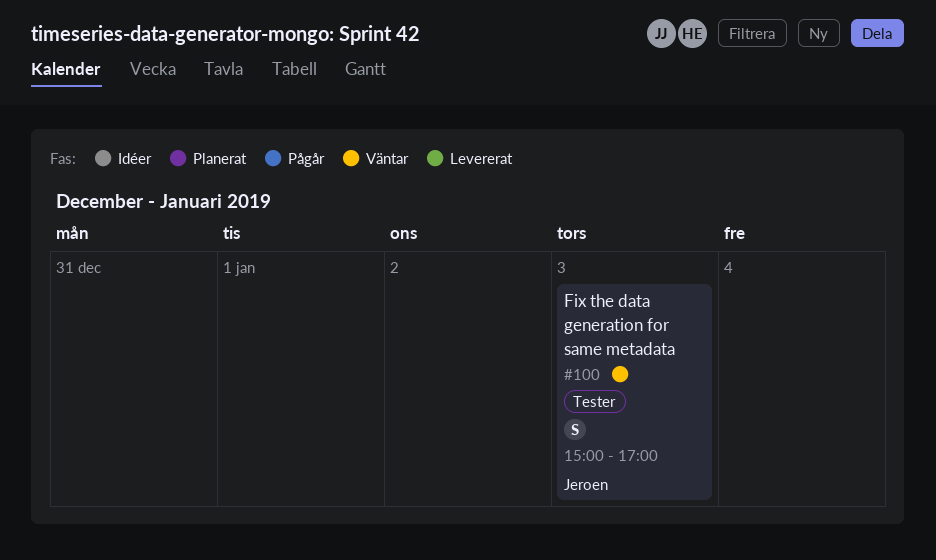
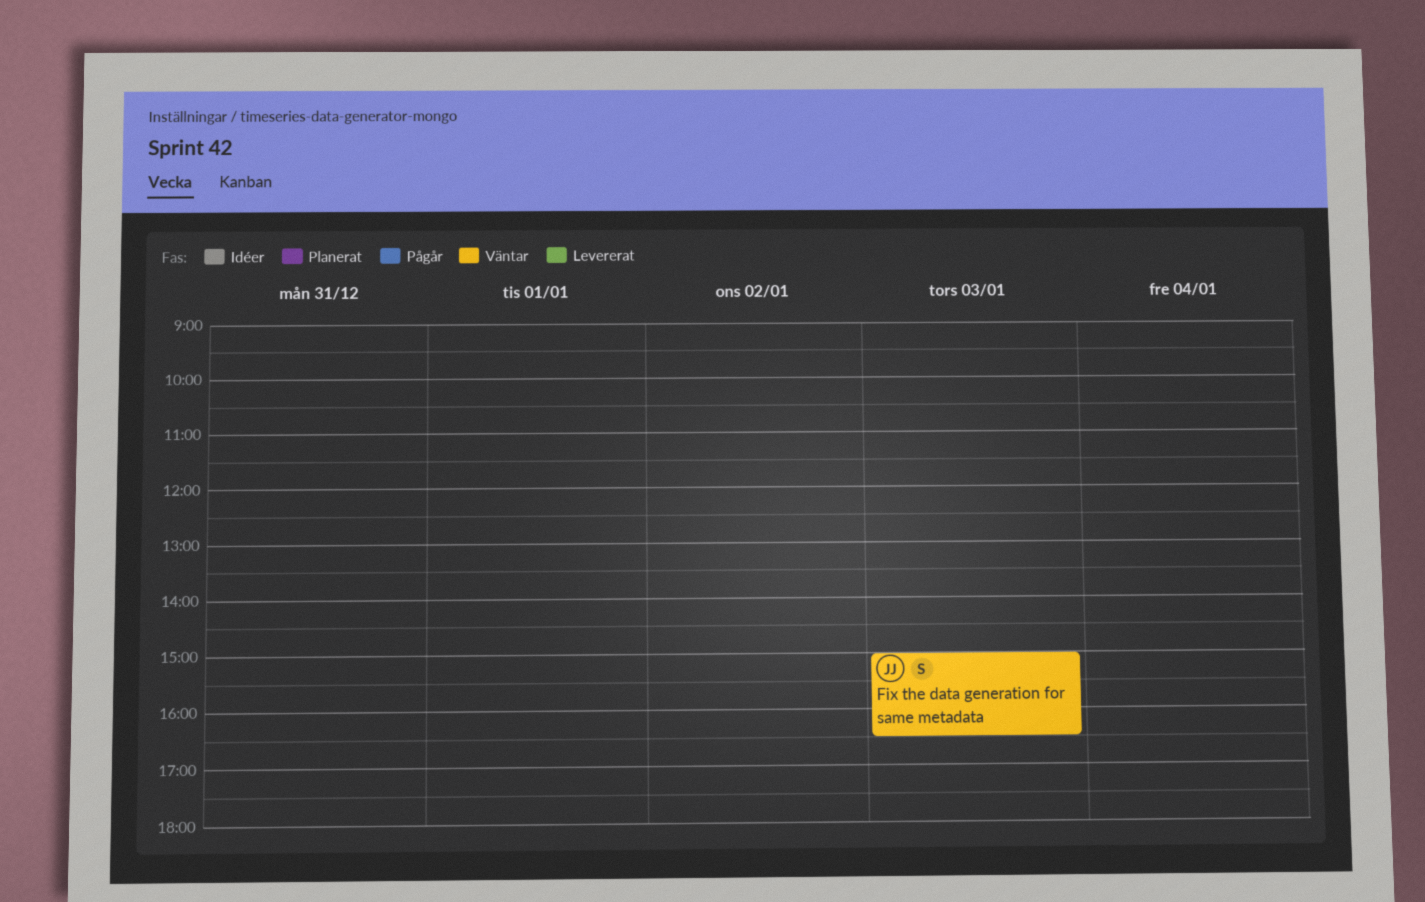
Fix the data generation for same metadata, ends: 17:00 -> 16:30

